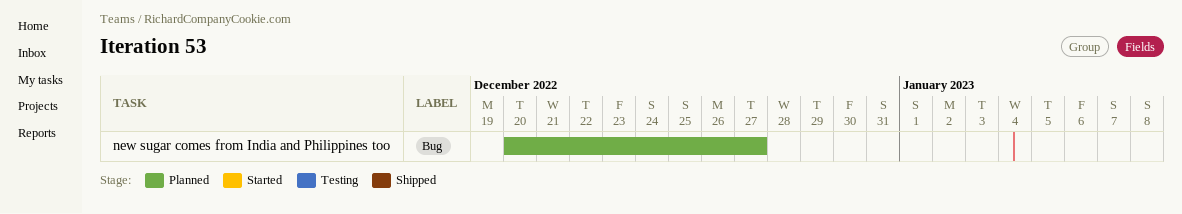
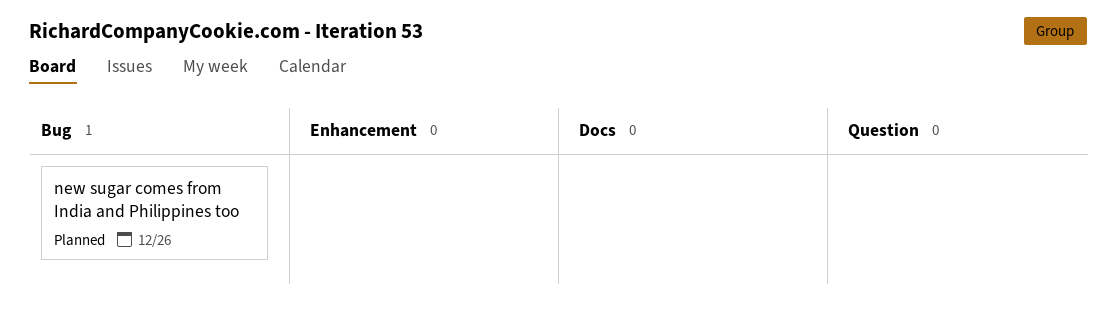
new sugar comes from India and Philippines too, due: Dec 27 -> Dec 26

